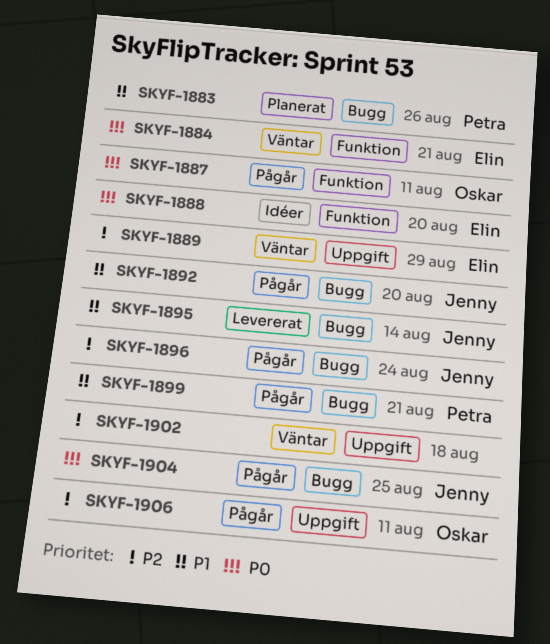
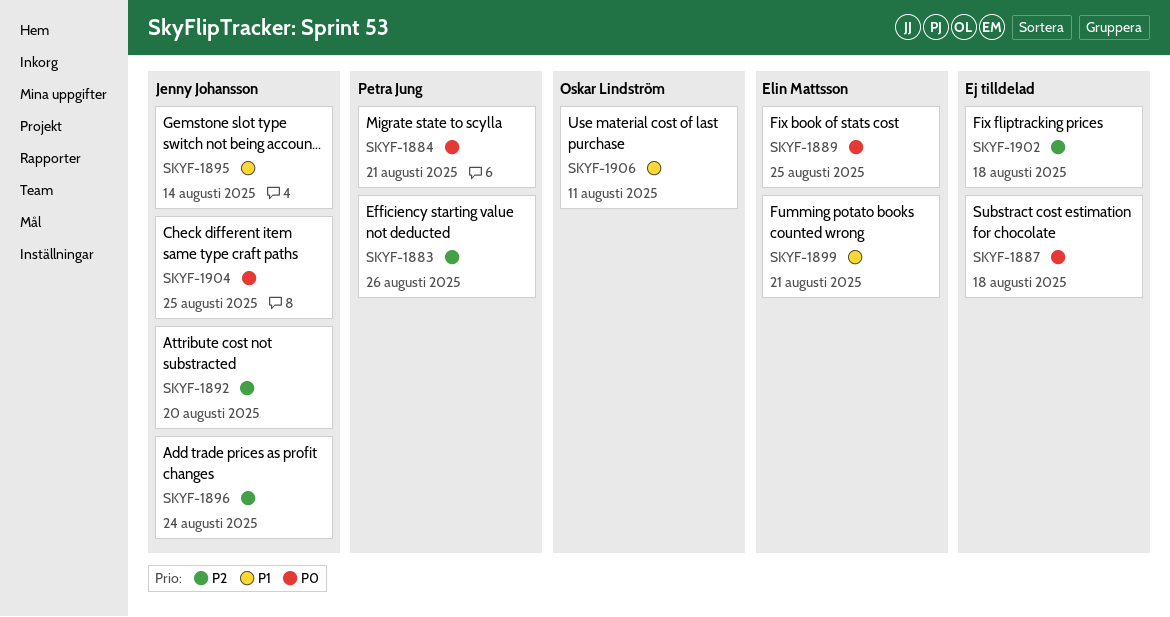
SKYF-1883, priority: P1 -> P2
SKYF-1884, owner: Elin Mattsson -> Petra Jung
SKYF-1887, owner: Oskar Lindström -> none
SKYF-1887, due: Aug 11 -> Aug 18
SKYF-1888: present -> none
SKYF-1889, priority: P2 -> P0
SKYF-1889, due: Aug 29 -> Aug 25
SKYF-1892, priority: P1 -> P2
SKYF-1899, owner: Petra Jung -> Elin Mattsson
SKYF-1906, priority: P2 -> P1

